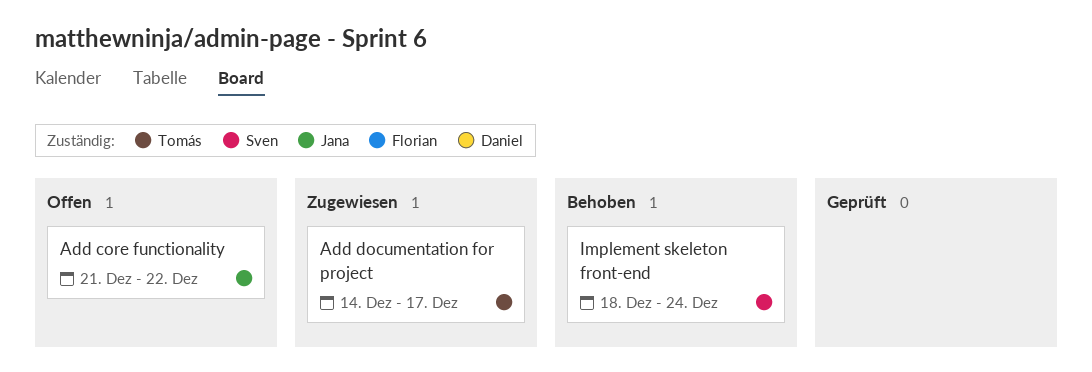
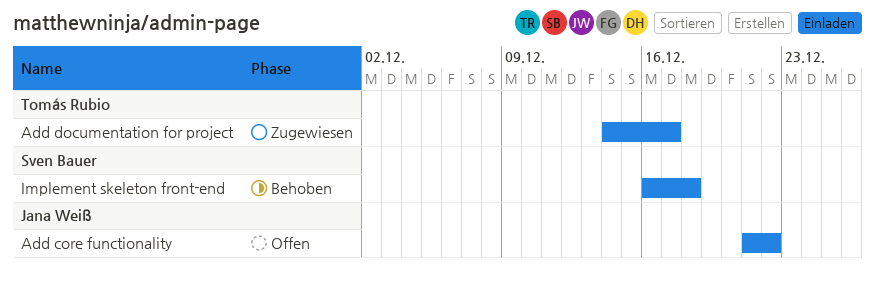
Implement skeleton front-end, start: Dec 18 -> Dec 16
Implement skeleton front-end, due: Dec 24 -> Dec 18

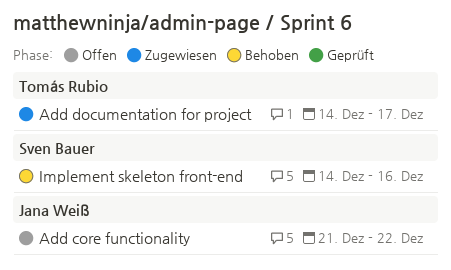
Implement skeleton front-end, start: Dec 16 -> Dec 14
Implement skeleton front-end, due: Dec 18 -> Dec 16

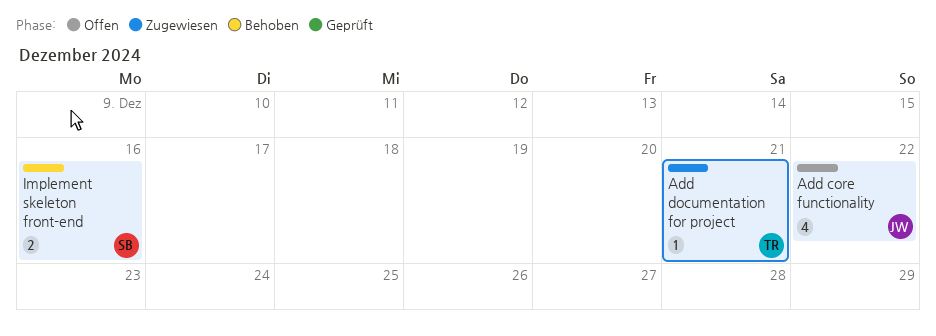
Add documentation for project, due: Dec 17 -> Dec 21

